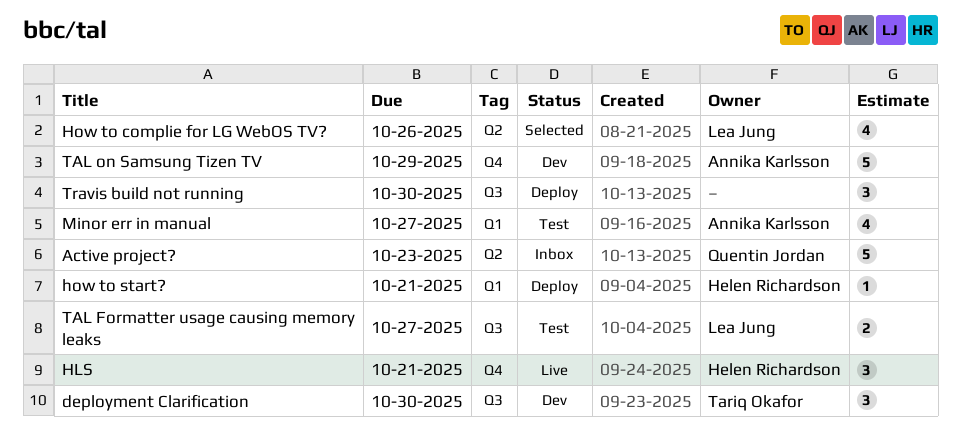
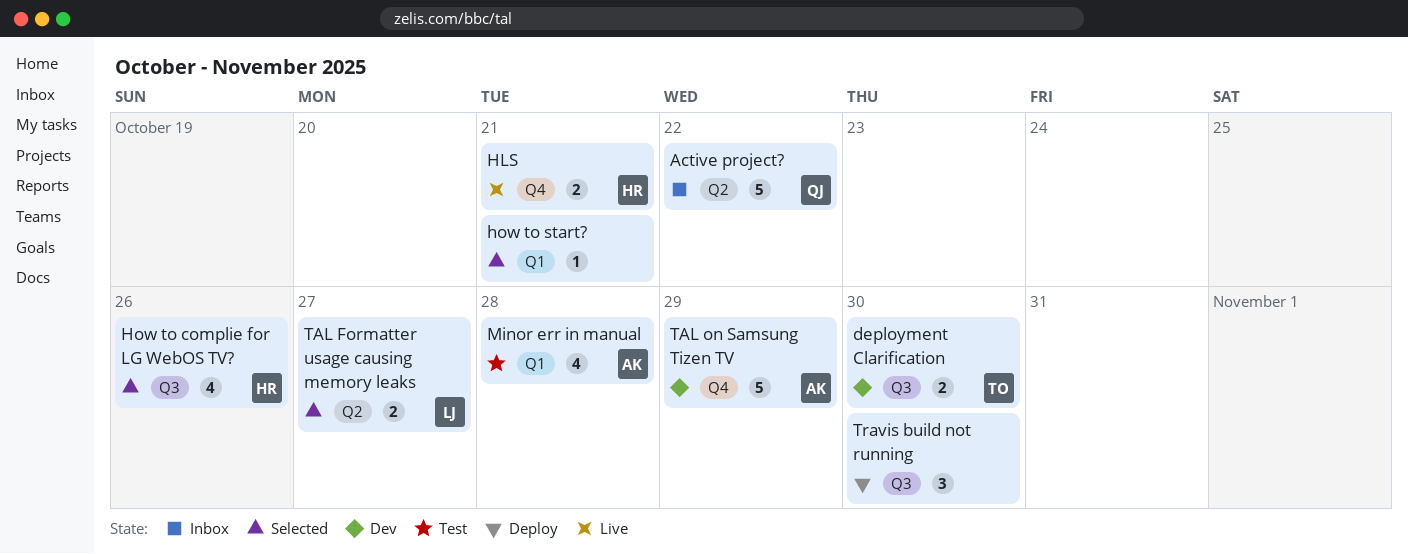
Active project?, due: Oct 23 -> Oct 22
deployment Clarification, estimate: 3 -> 2
HLS, estimate: 3 -> 2
How to complie for LG WebOS TV?, owner: Lea Jung -> Helen Richardson
How to complie for LG WebOS TV?, label: Q2 -> Q3
how to start?, status: Deploy -> Selected
how to start?, owner: Helen Richardson -> none
Minor err in manual, due: Oct 27 -> Oct 28
TAL Formatter usage causing memory leaks, status: Test -> Selected
TAL Formatter usage causing memory leaks, label: Q3 -> Q2

